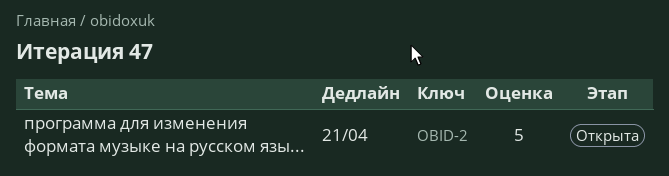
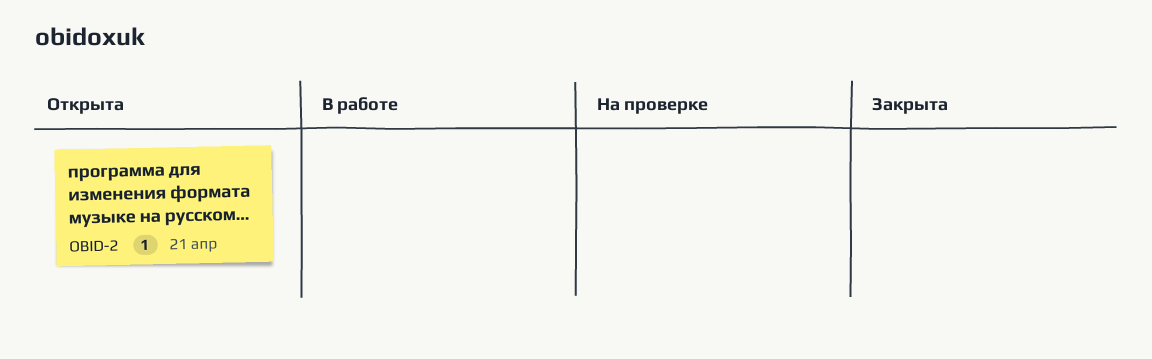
OBID-2, estimate: 5 -> 1

